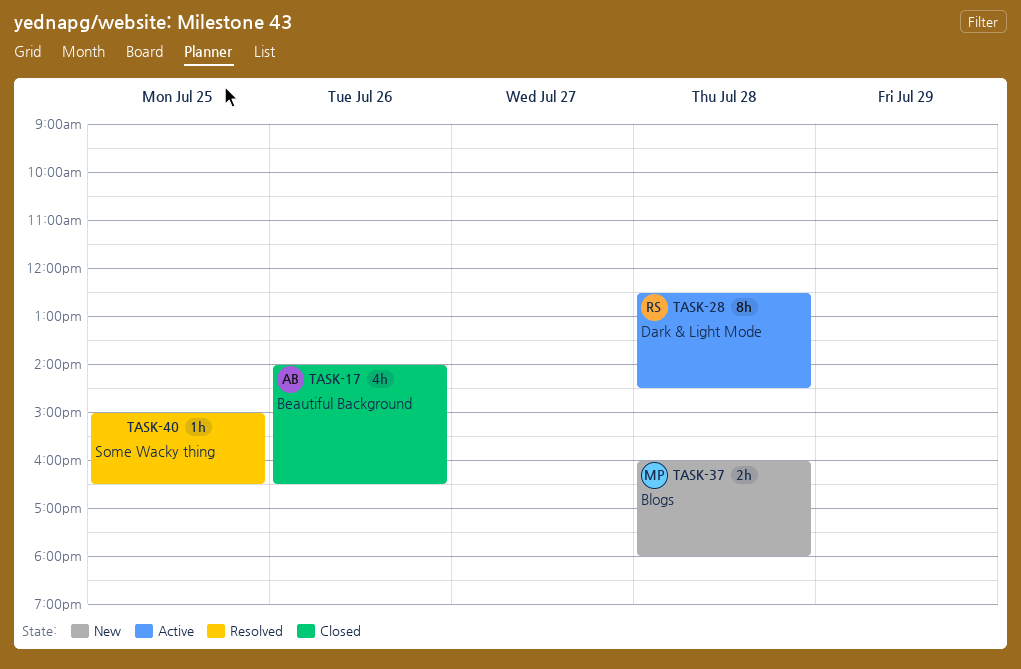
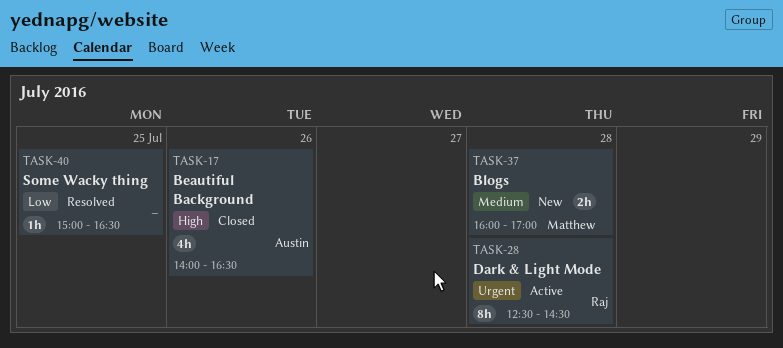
TASK-37, ends: 18:00 -> 17:00

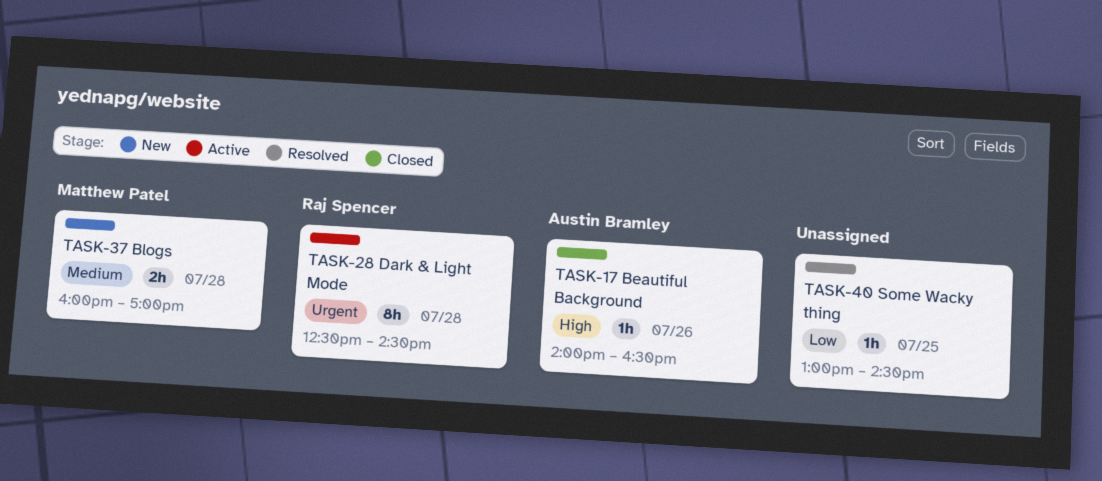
TASK-17, estimate: 4h -> 1h
TASK-40, begins: 15:00 -> 13:00
TASK-40, ends: 16:30 -> 14:30

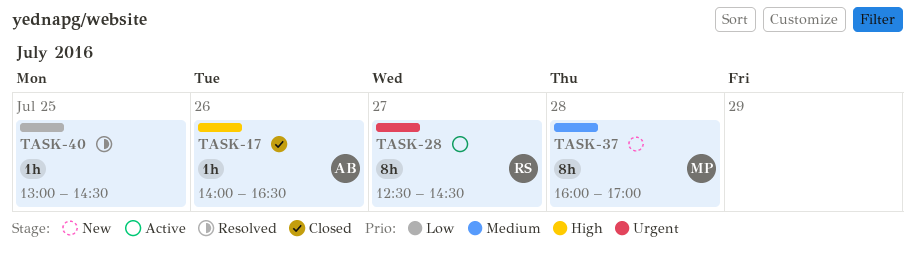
TASK-28, day: Jul 28 -> Jul 27
TASK-37, estimate: 2h -> 8h

